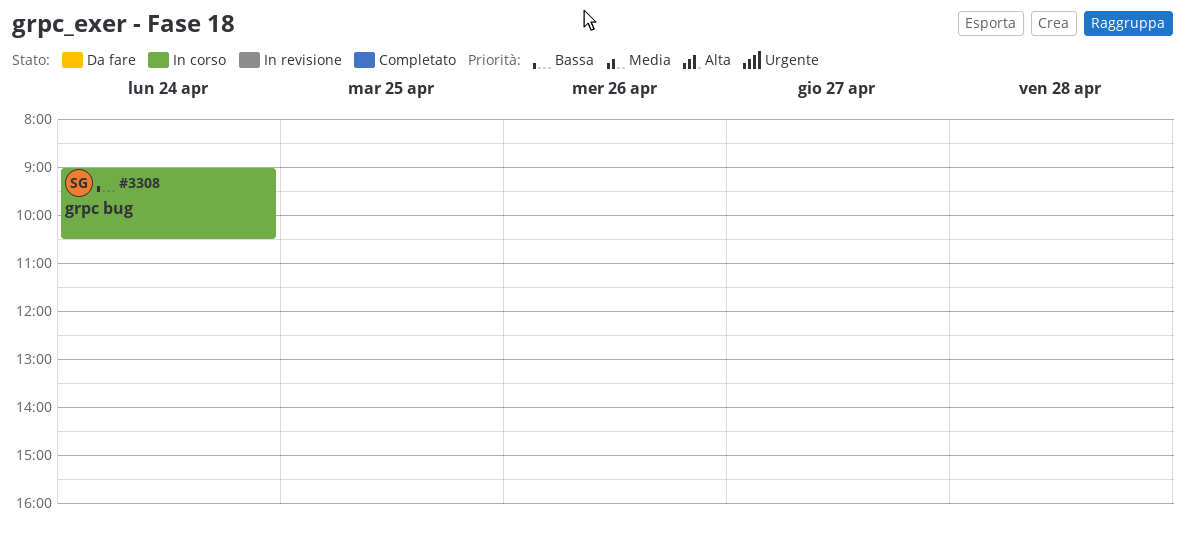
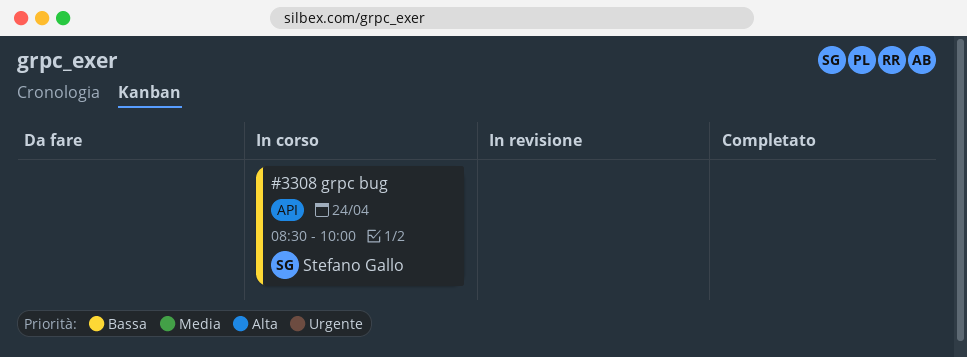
#3308, begins: 09:00 -> 08:30
#3308, ends: 10:30 -> 10:00

